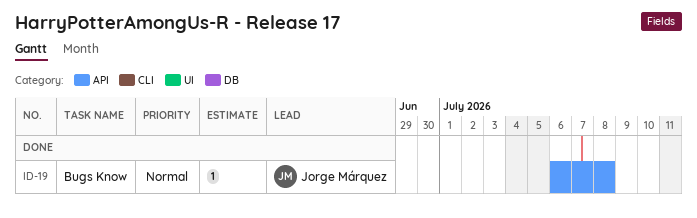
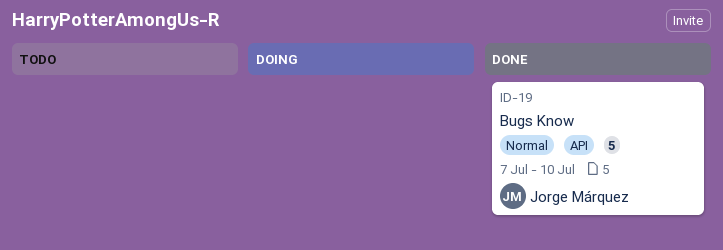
ID-19, estimate: 1 -> 5
ID-19, start: Jul 6 -> Jul 7
ID-19, due: Jul 8 -> Jul 10

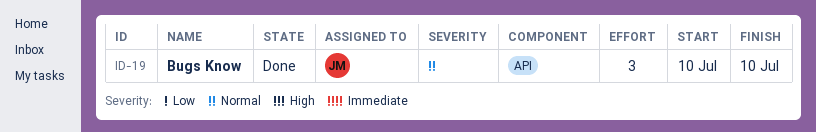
ID-19, estimate: 5 -> 3
ID-19, start: Jul 7 -> Jul 10

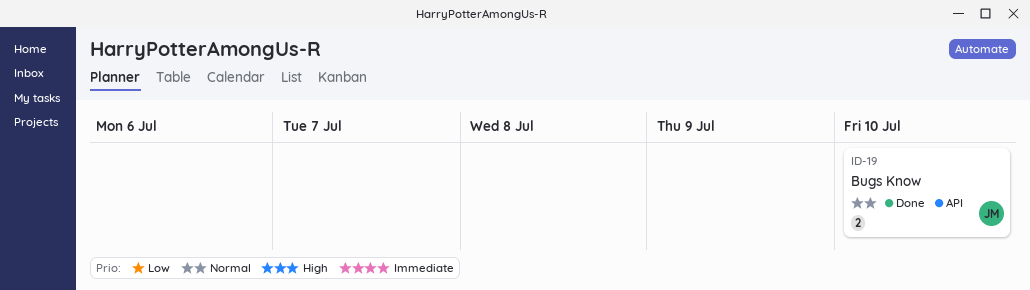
ID-19, estimate: 3 -> 2

